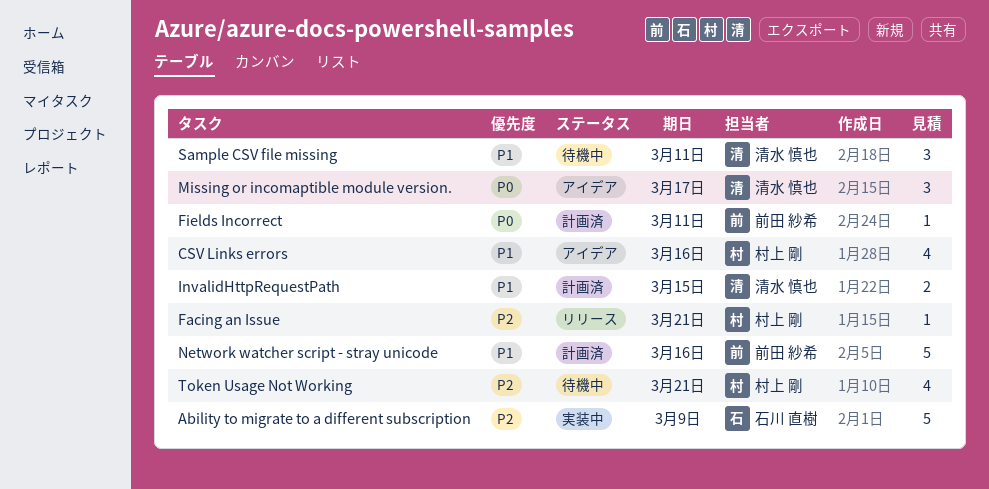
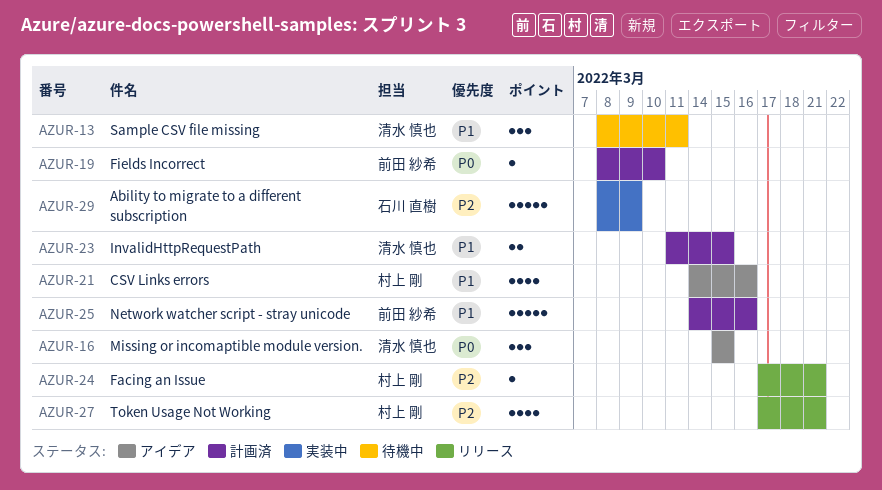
Fields Incorrect, due: Mar 11 -> Mar 10
Missing or incomaptible module version., due: Mar 17 -> Mar 15
Token Usage Not Working, status: 待機中 -> リリース

